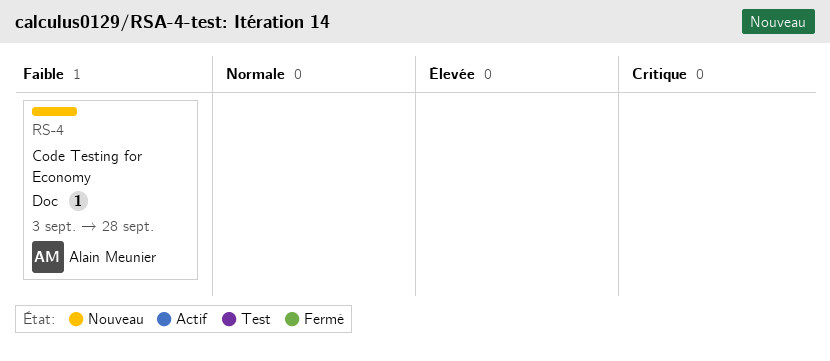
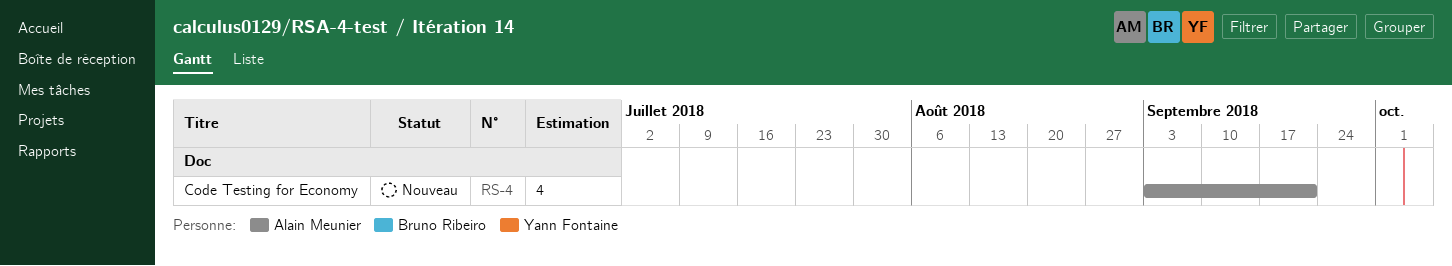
RS-4, estimate: 1 -> 4
RS-4, due: Sep 28 -> Sep 21

